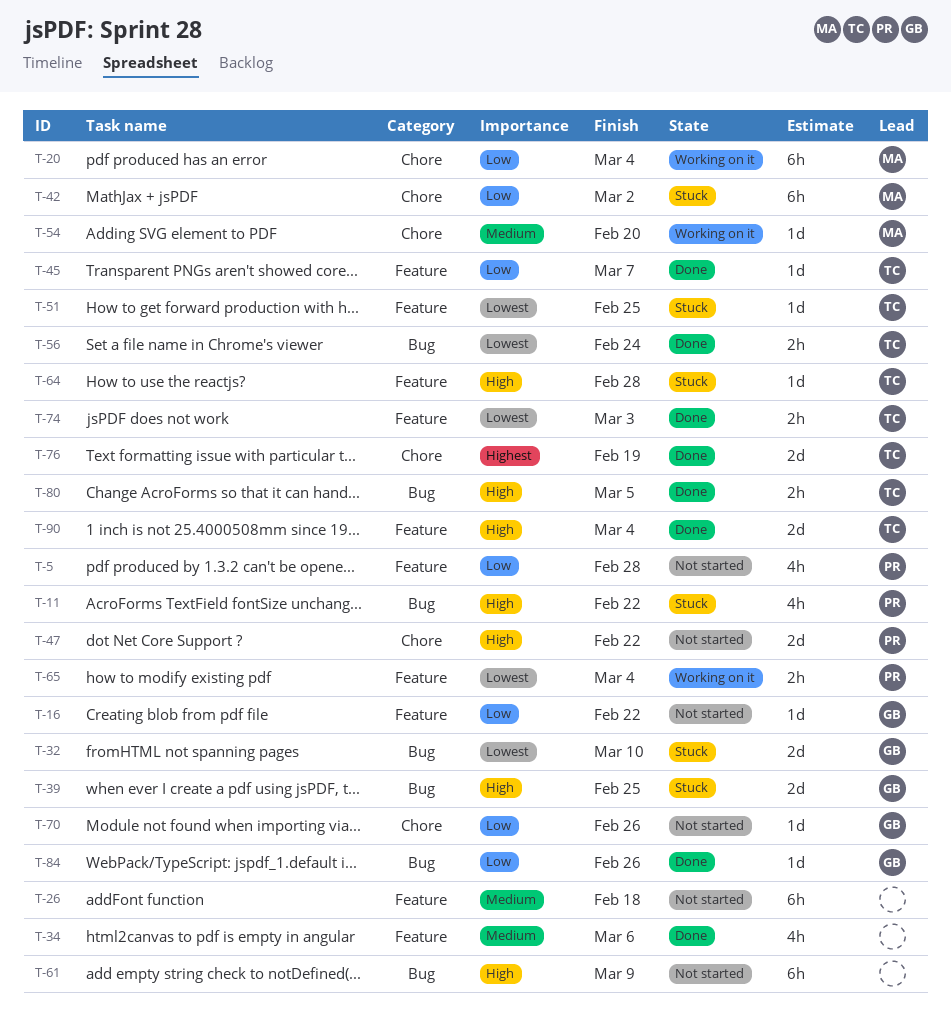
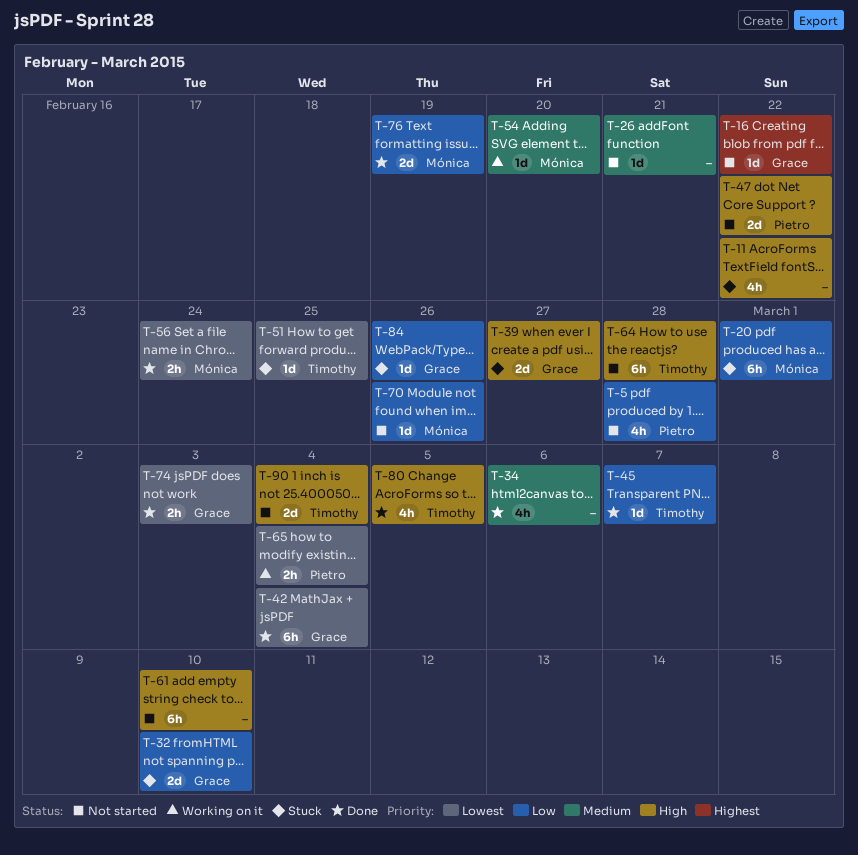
T-11, owner: Pietro -> none
T-16, priority: Low -> Highest
T-20, status: Working on it -> Stuck
T-20, due: Mar 4 -> Mar 1
T-26, estimate: 6h -> 1d
T-26, due: Feb 18 -> Feb 21
T-32, priority: Lowest -> Low
T-39, due: Feb 25 -> Feb 27
T-42, status: Stuck -> Done
T-42, owner: Mónica -> Grace
T-42, priority: Low -> Lowest
T-42, due: Mar 2 -> Mar 4
T-56, owner: Timothy -> Mónica
T-61, due: Mar 9 -> Mar 10
T-64, status: Stuck -> Not started
T-64, estimate: 1d -> 6h
T-70, owner: Grace -> Mónica
T-74, owner: Timothy -> Grace
T-76, owner: Timothy -> Mónica
T-76, priority: Highest -> Low
T-80, estimate: 2h -> 4h
T-84, status: Done -> Stuck
T-90, status: Done -> Not started

